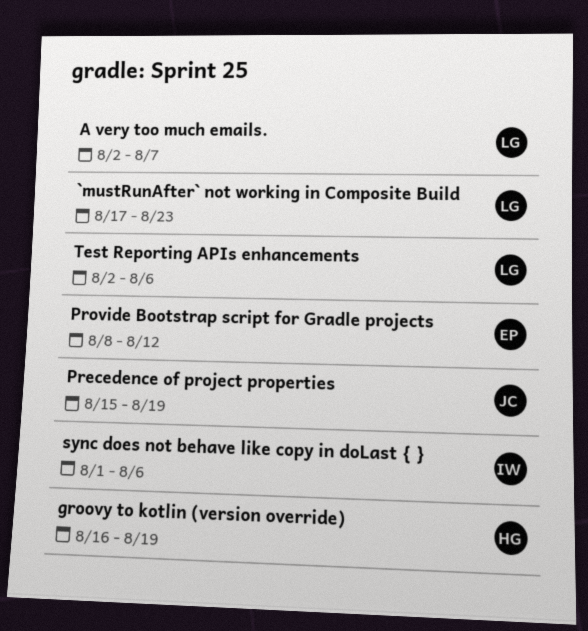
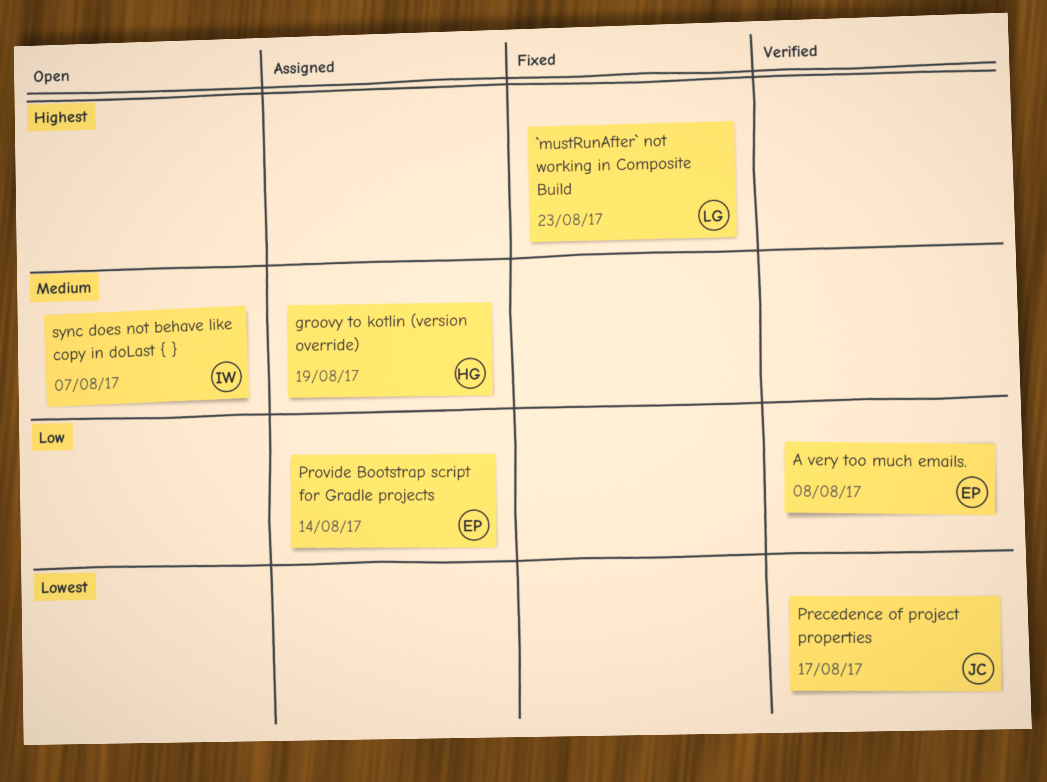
A very too much emails., owner: LG -> EP
A very too much emails., due: Aug 7 -> Aug 8
Precedence of project properties, due: Aug 19 -> Aug 17
Provide Bootstrap script for Gradle projects, due: Aug 12 -> Aug 14
sync does not behave like copy in doLast { }, due: Aug 6 -> Aug 7
Test Reporting APIs enhancements: present -> none

